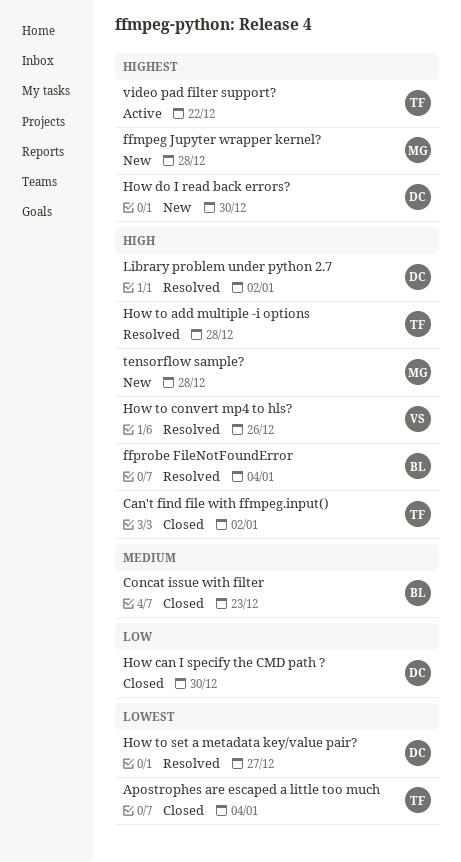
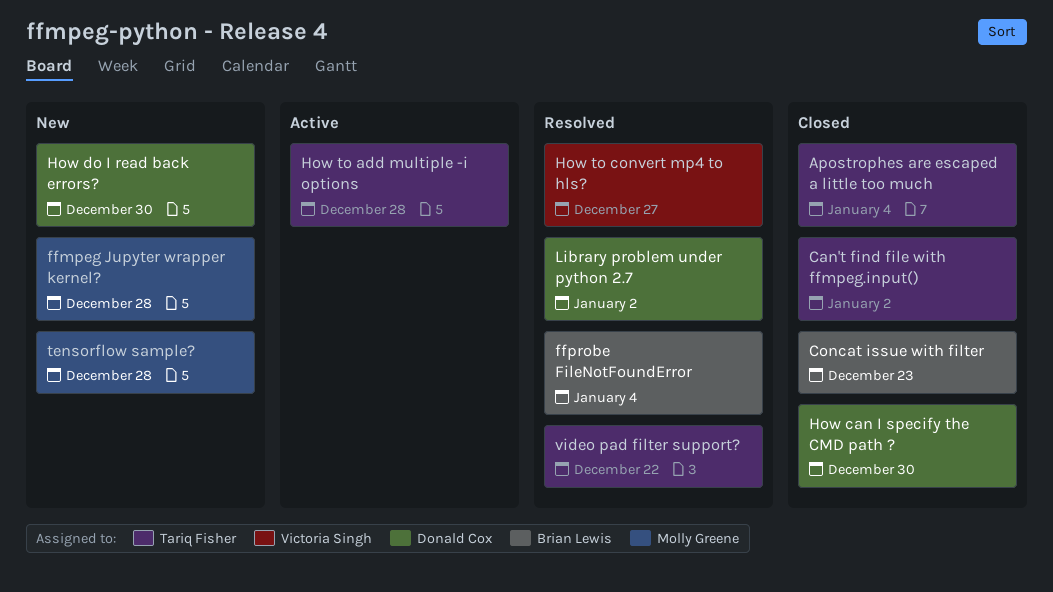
How to add multiple -i options, status: Resolved -> Active
How to convert mp4 to hls?, due: Dec 26 -> Dec 27
How to set a metadata key/value pair?: present -> none
video pad filter support?, status: Active -> Resolved

